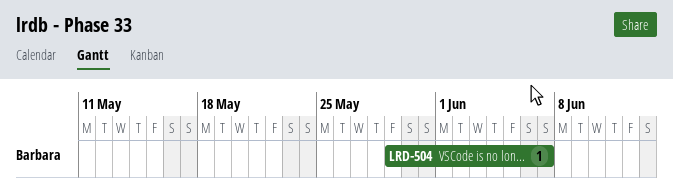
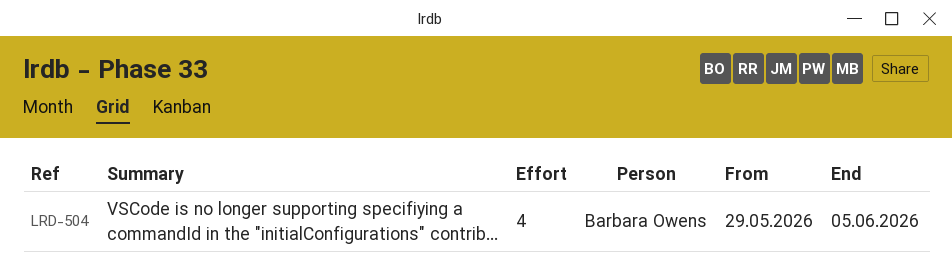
LRD-504, estimate: 1 -> 4
LRD-504, due: Jun 7 -> Jun 5

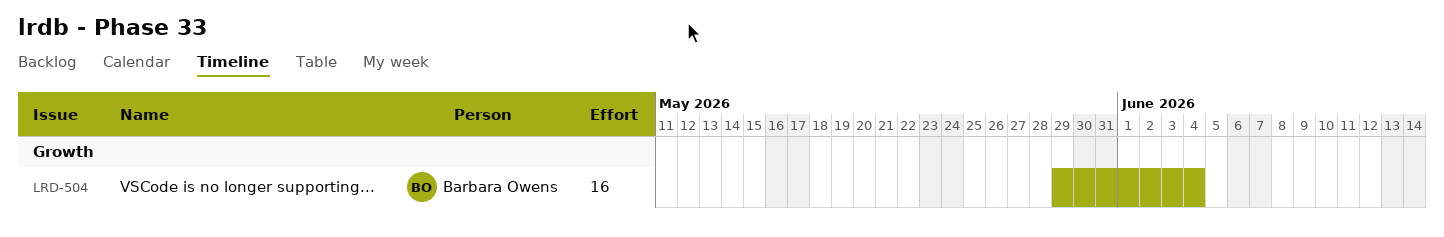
LRD-504, estimate: 4 -> 16
LRD-504, due: Jun 5 -> Jun 4

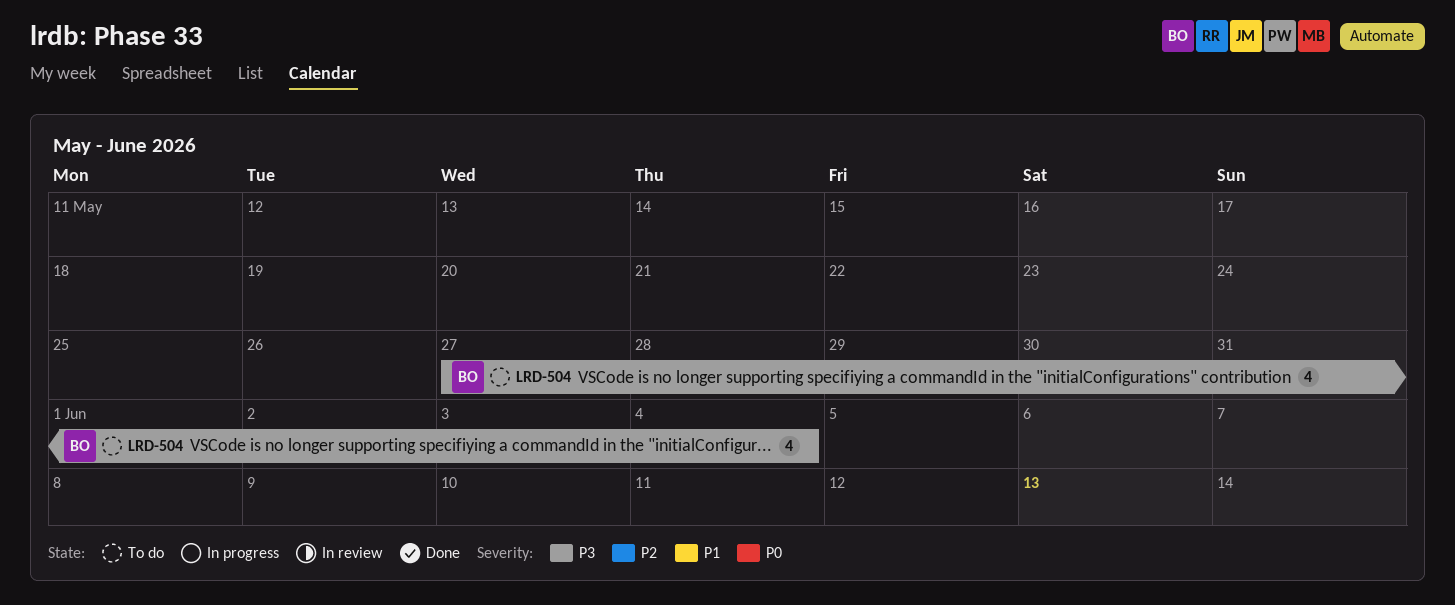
LRD-504, estimate: 16 -> 4
LRD-504, start: May 29 -> May 27

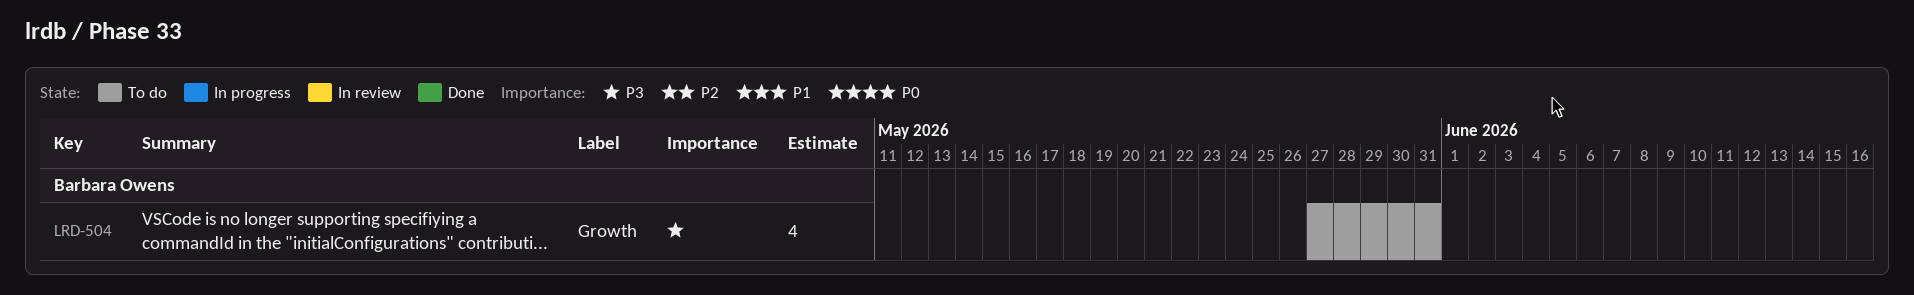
LRD-504, due: Jun 4 -> May 31

